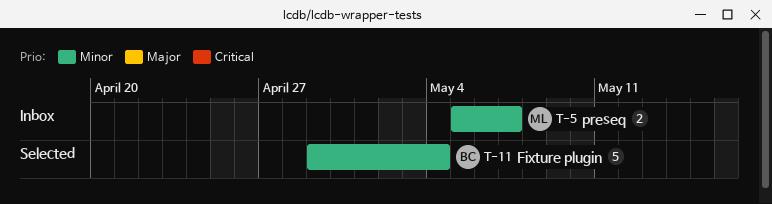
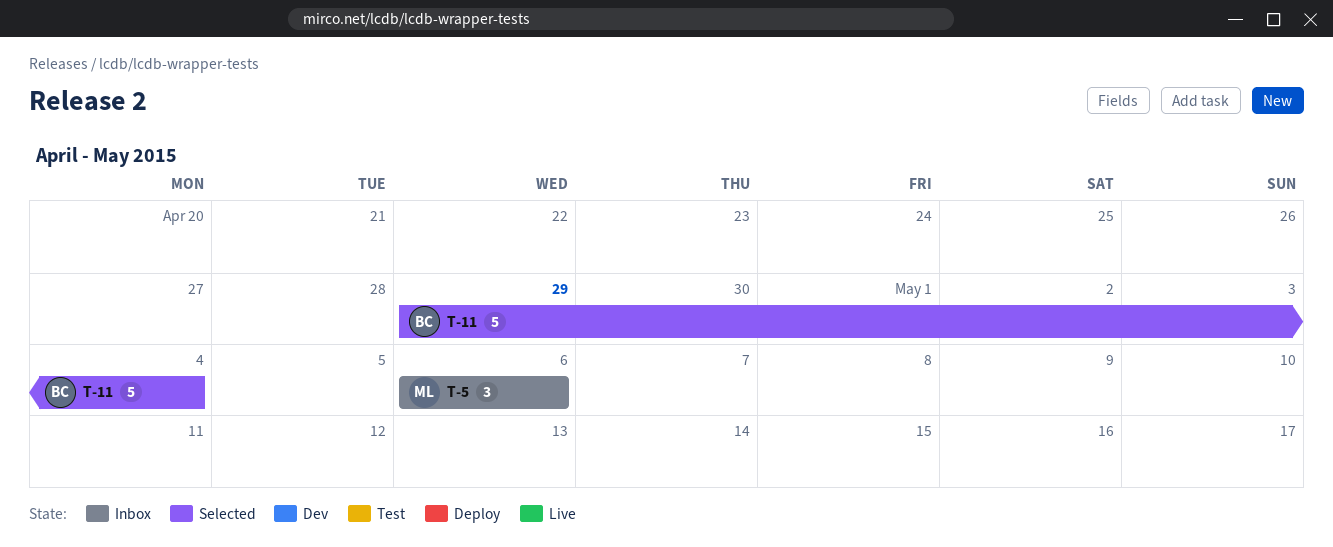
T-5, estimate: 2 -> 3
T-5, start: May 5 -> May 6
T-5, due: May 7 -> May 6

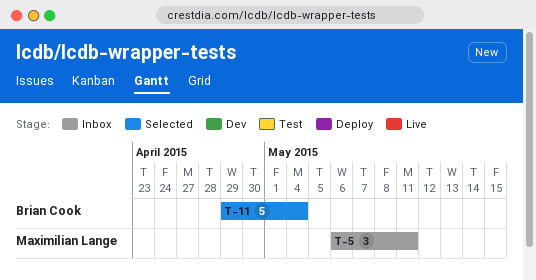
T-5, due: May 6 -> May 11

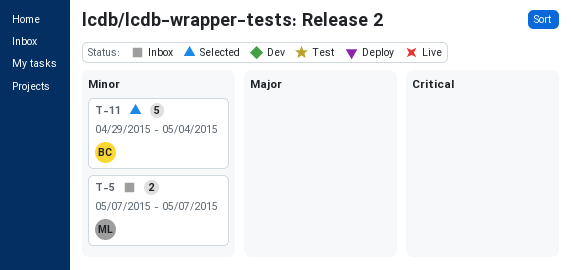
T-5, estimate: 3 -> 2
T-5, start: May 6 -> May 7
T-5, due: May 11 -> May 7

